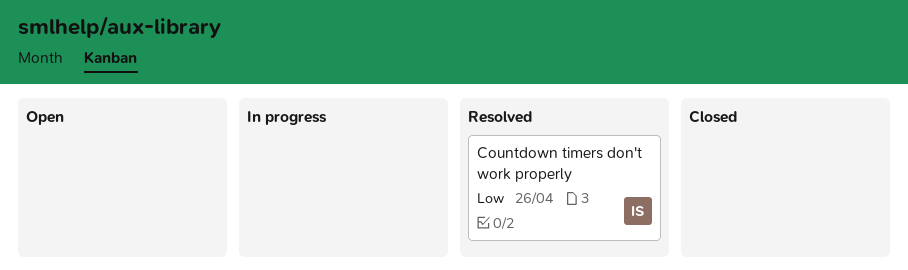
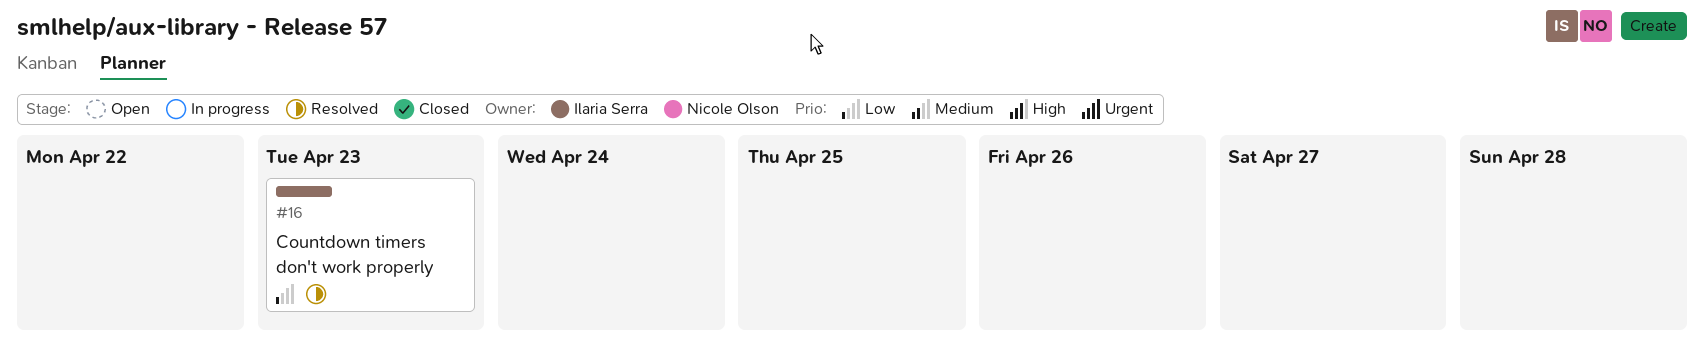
Countdown timers don't work properly, due: Apr 26 -> Apr 23

